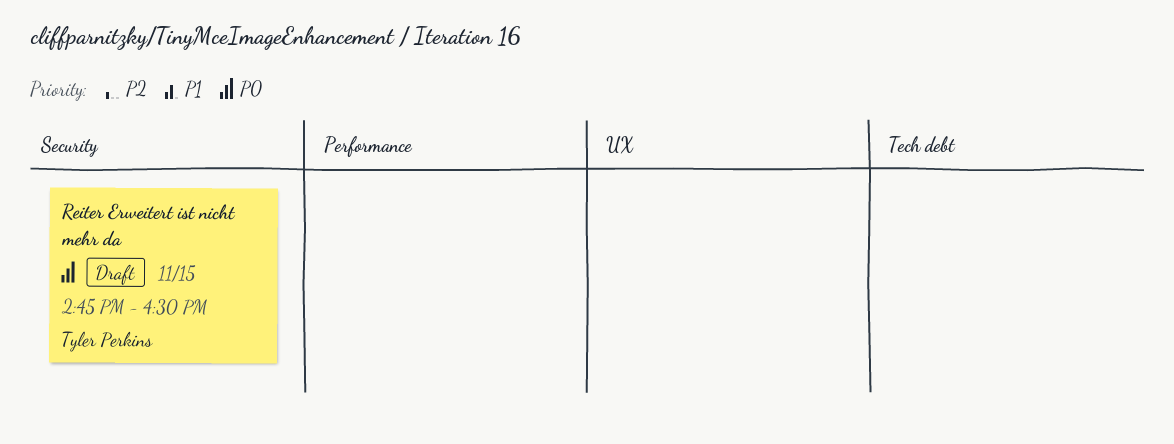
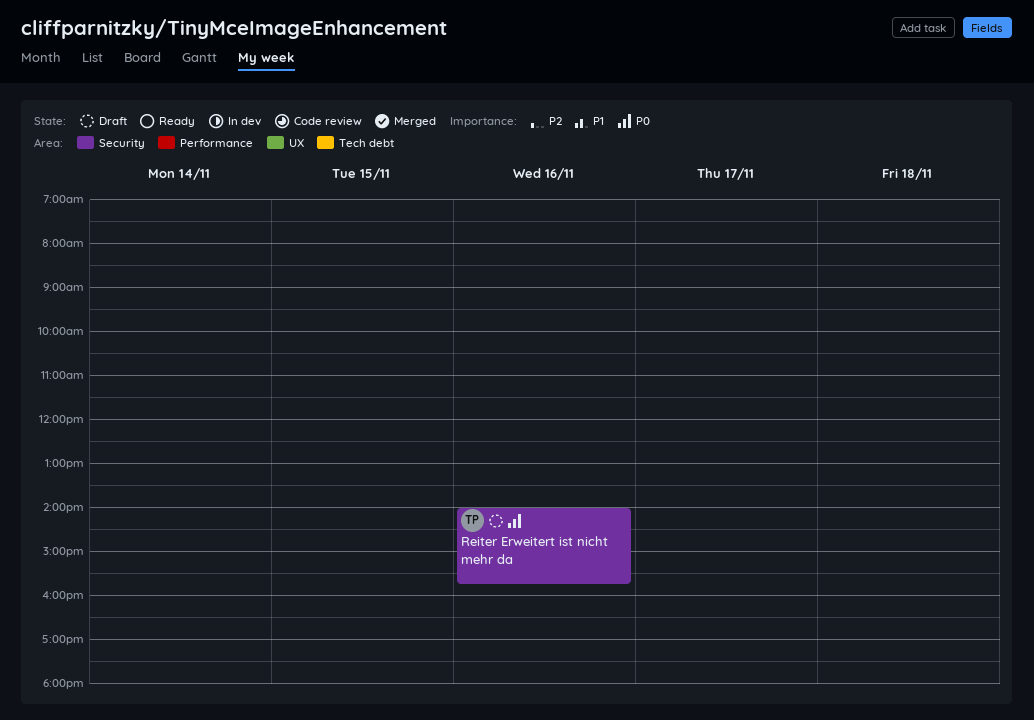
Reiter Erweitert ist nicht mehr da, day: Nov 15 -> Nov 16
Reiter Erweitert ist nicht mehr da, begins: 14:45 -> 14:00
Reiter Erweitert ist nicht mehr da, ends: 16:30 -> 15:45

